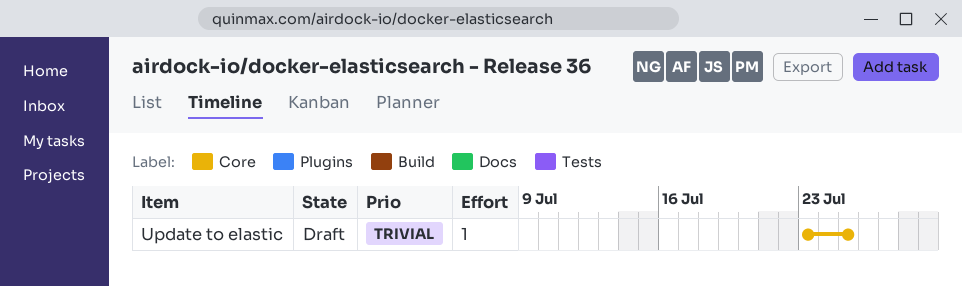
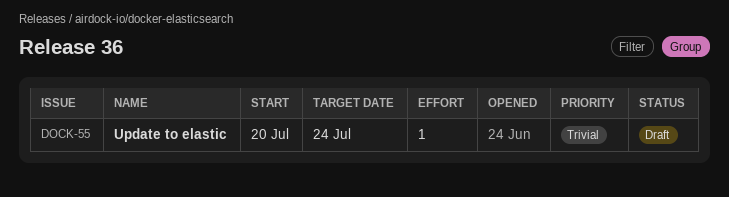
Update to elastic, start: Jul 23 -> Jul 20
Update to elastic, due: Jul 25 -> Jul 24

